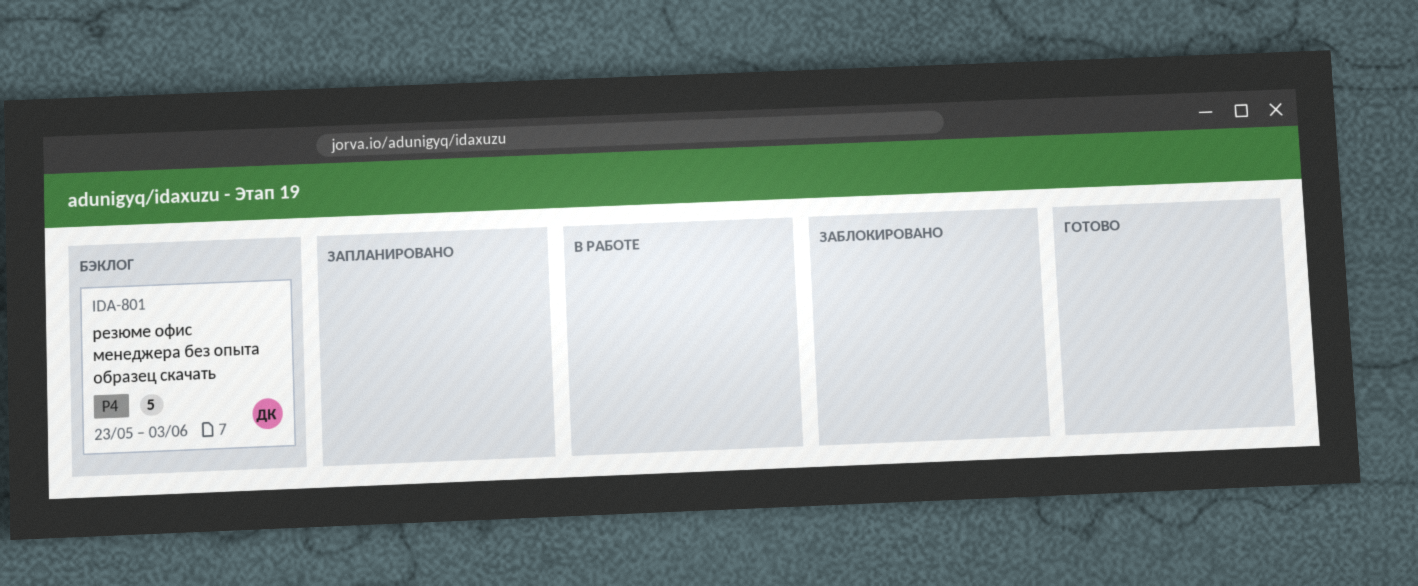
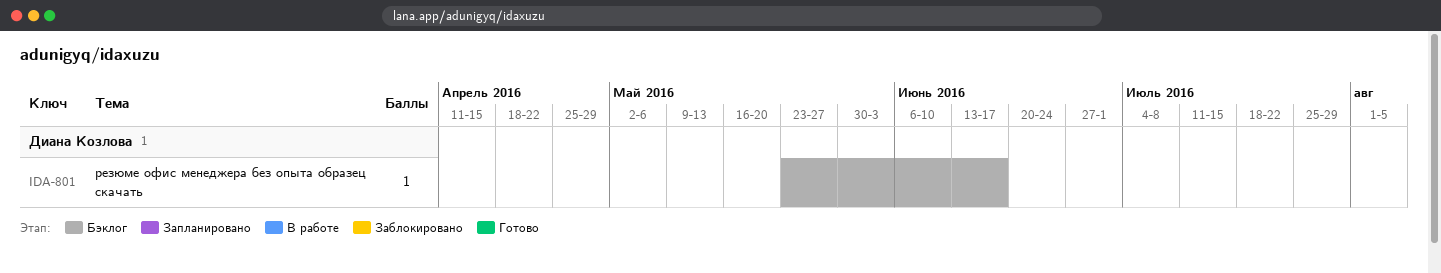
IDA-801, estimate: 5 -> 1
IDA-801, due: Jun 3 -> Jun 17

